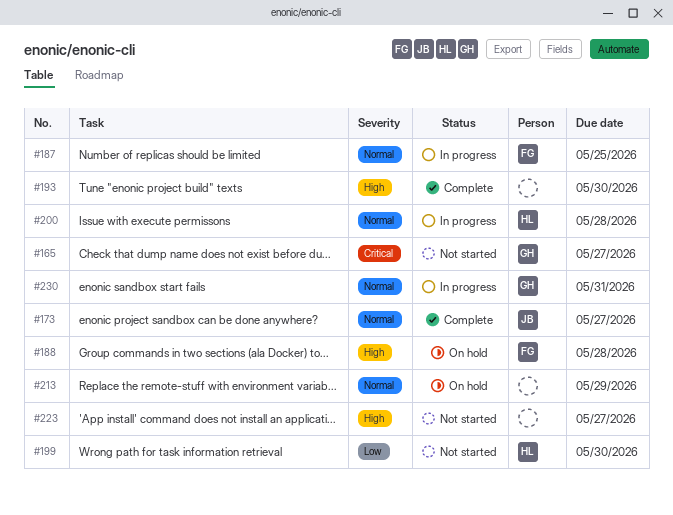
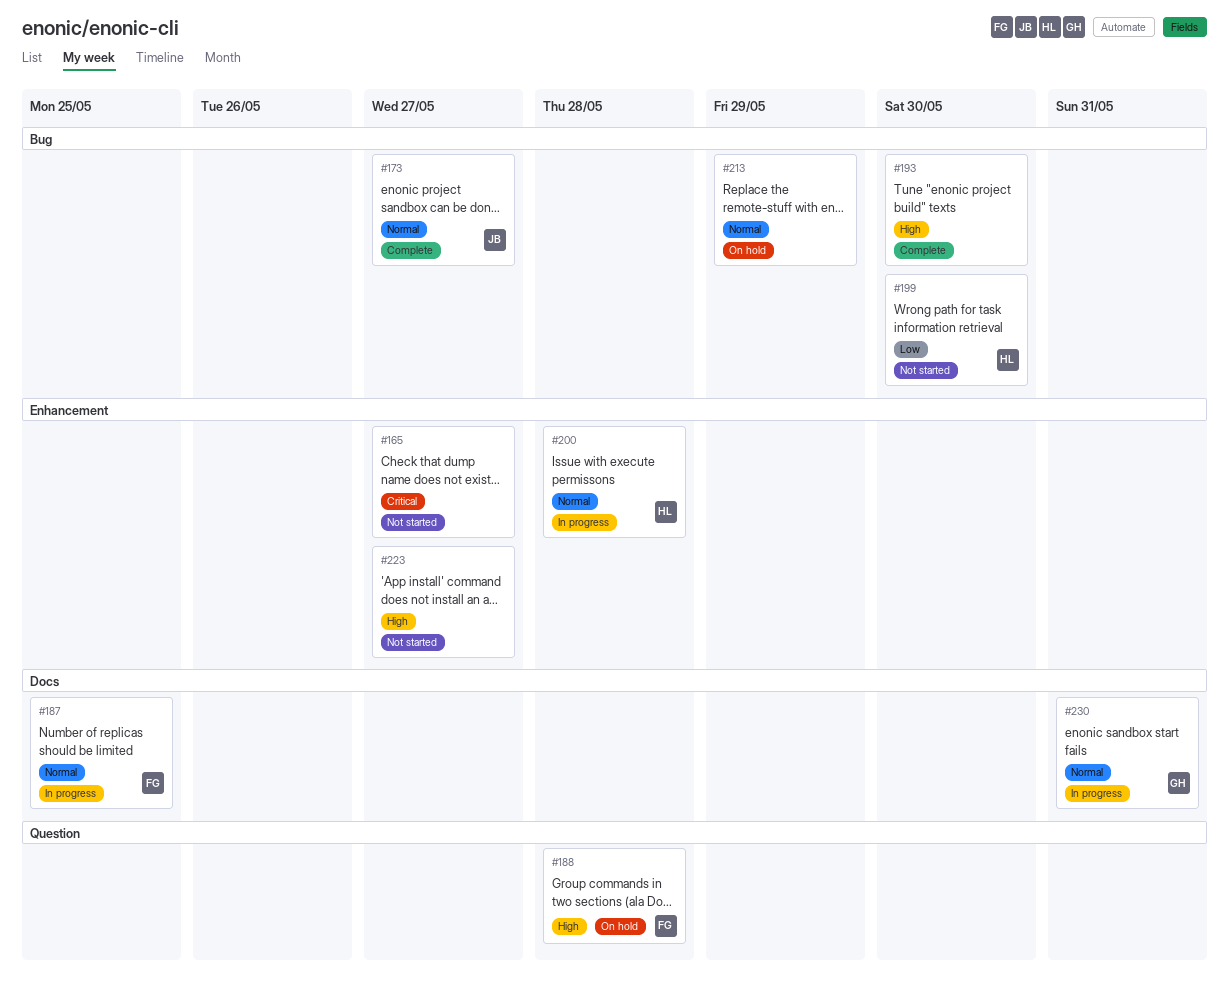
#165, owner: GH -> none

